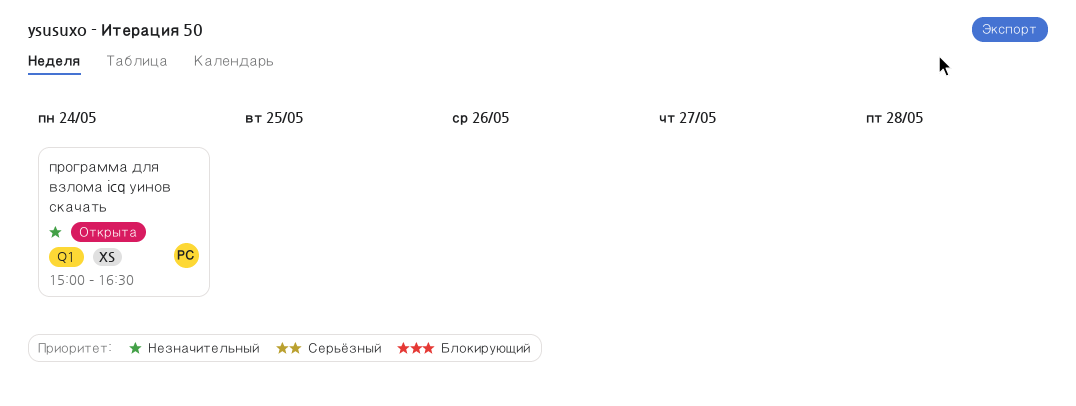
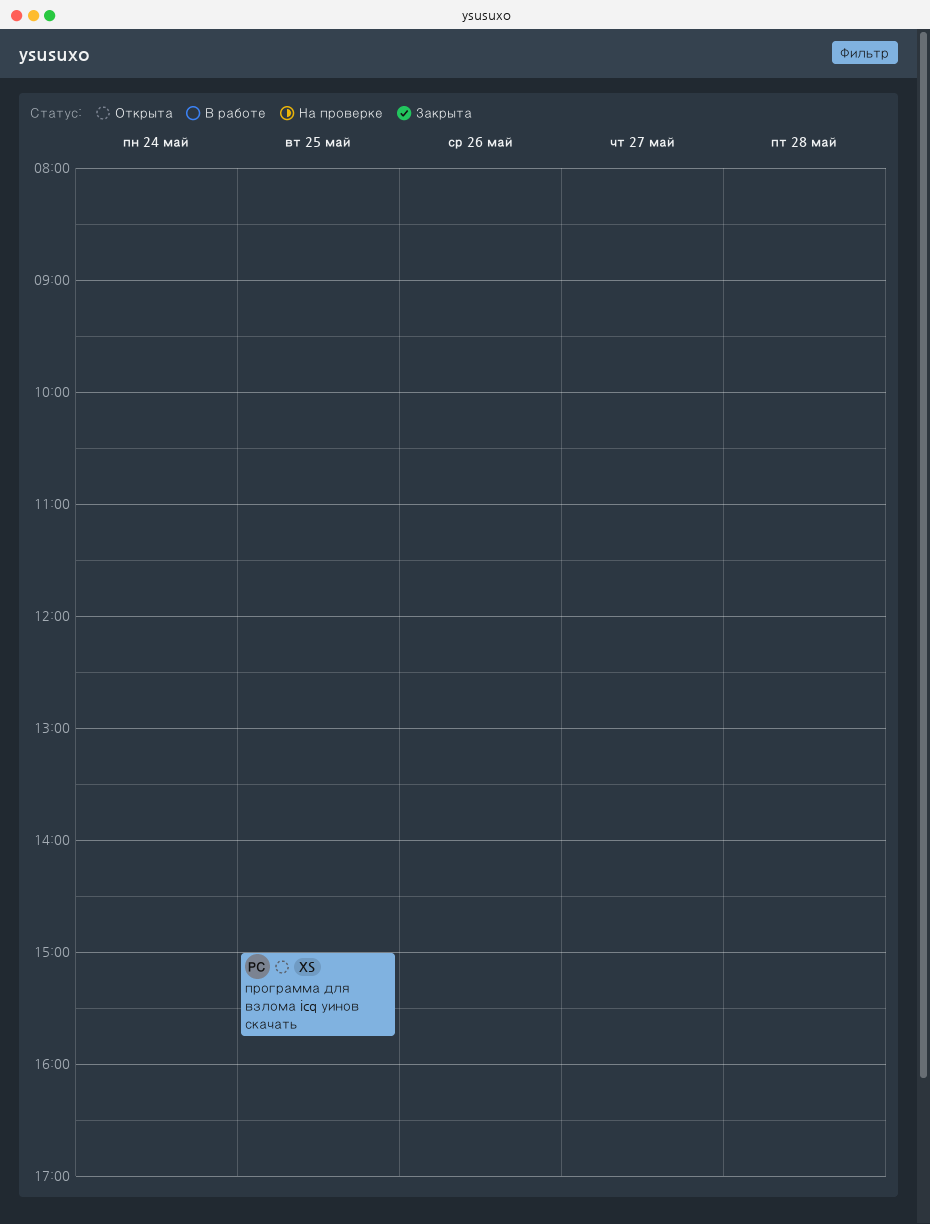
программа для взлома icq уинов скачать, day: May 24 -> May 25
программа для взлома icq уинов скачать, ends: 16:30 -> 15:45

